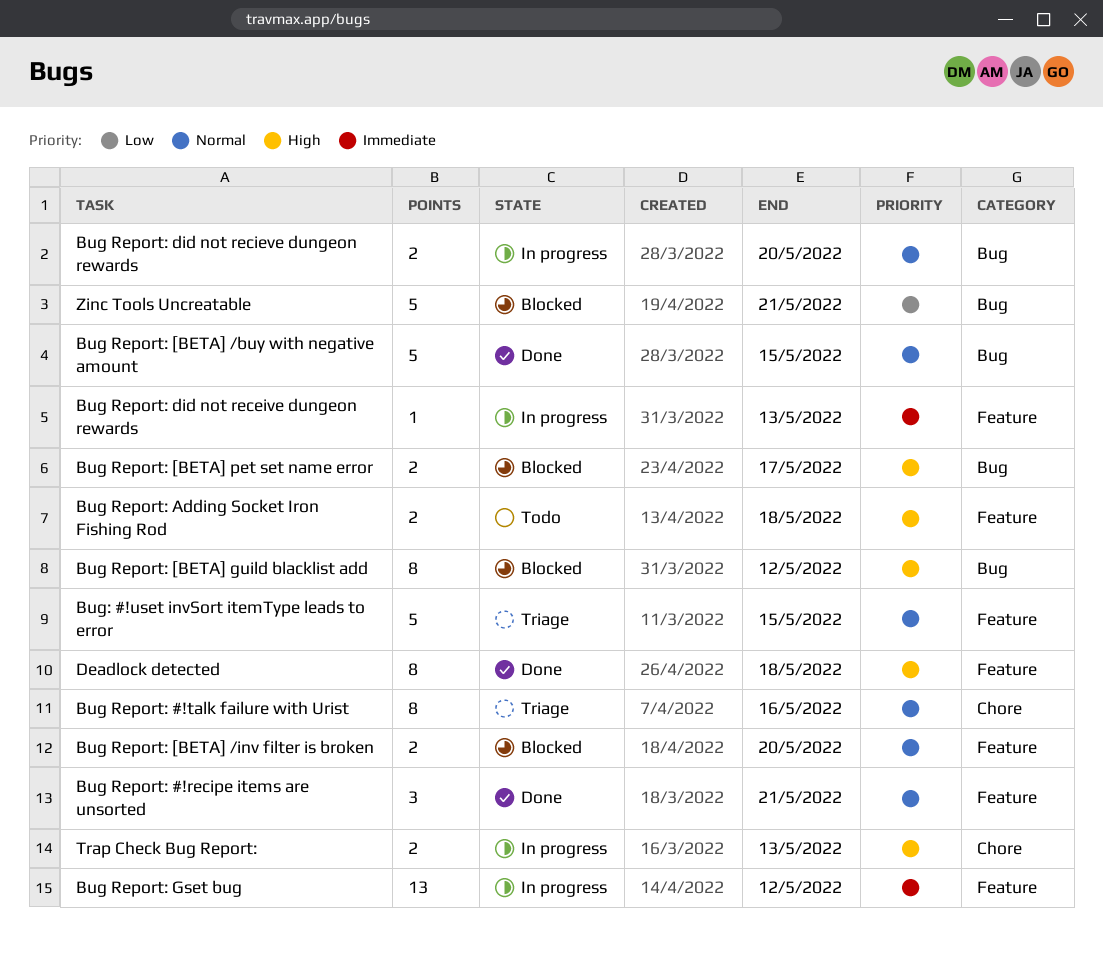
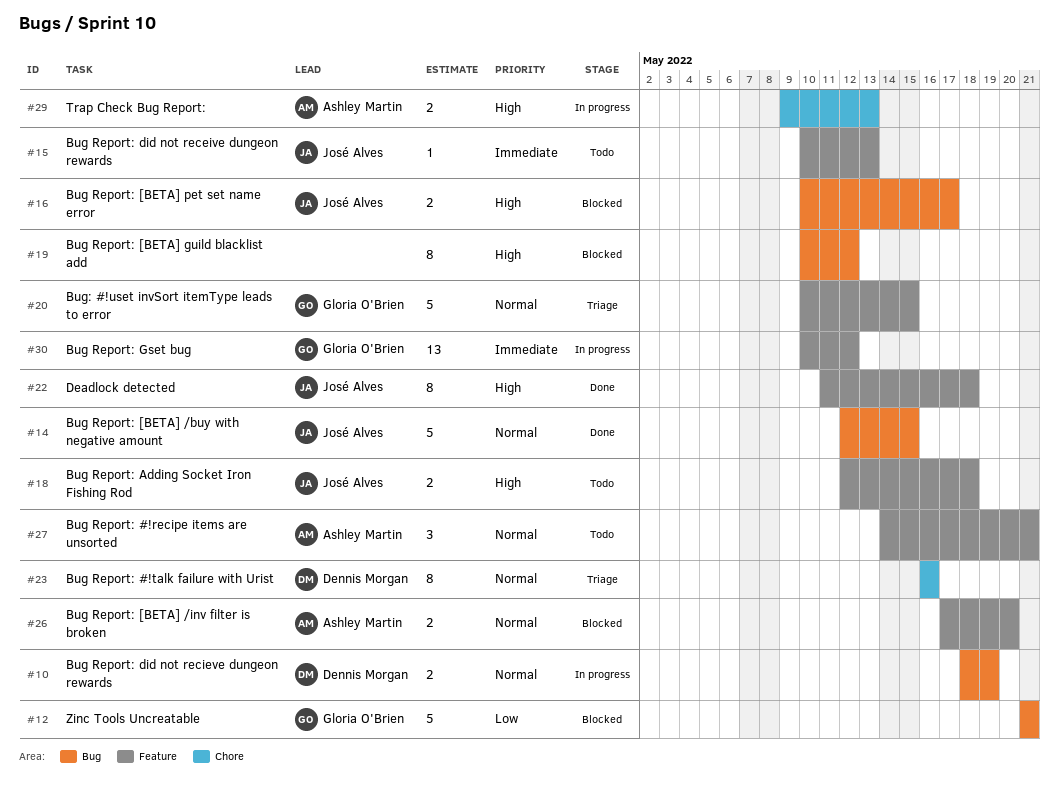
Bug Report: #!recipe items are unsorted, status: Done -> Todo
Bug Report: did not receive dungeon rewards, status: In progress -> Todo
Bug Report: did not recieve dungeon rewards, due: May 20 -> May 19

